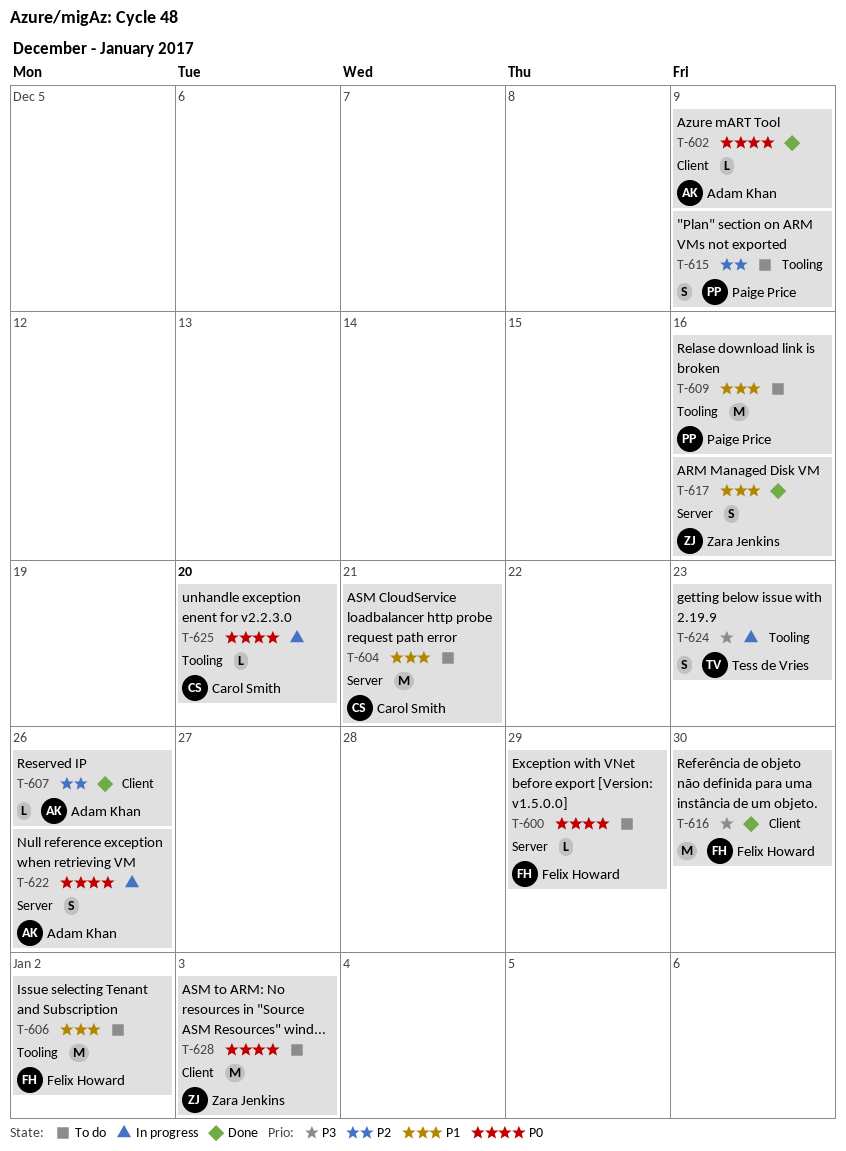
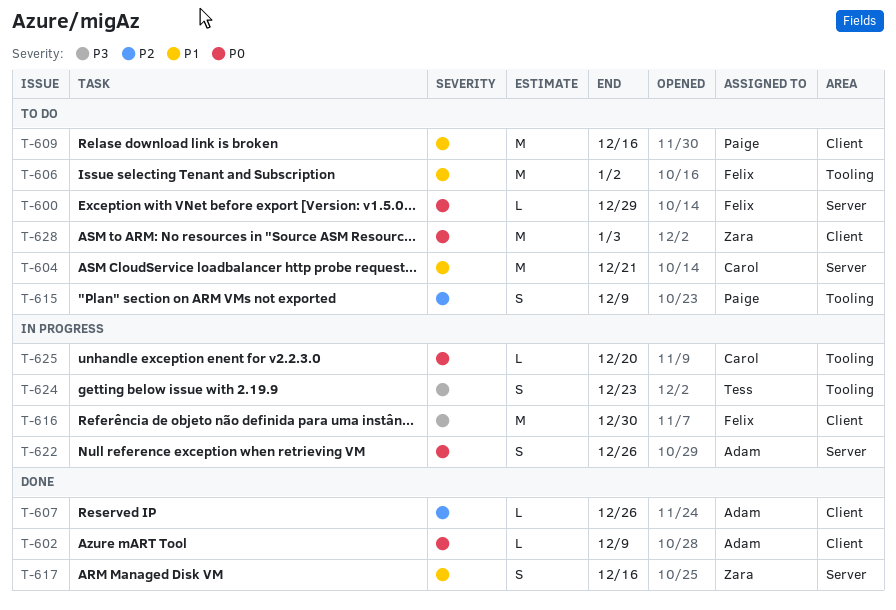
T-609, label: Tooling -> Client
T-616, status: Done -> In progress

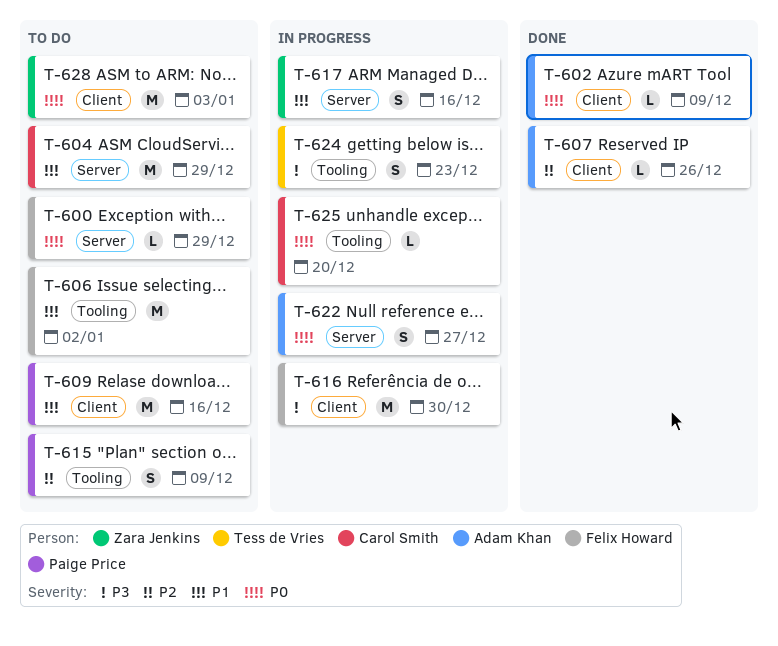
T-604, due: Dec 21 -> Dec 29
T-617, status: Done -> In progress
T-622, due: Dec 26 -> Dec 27

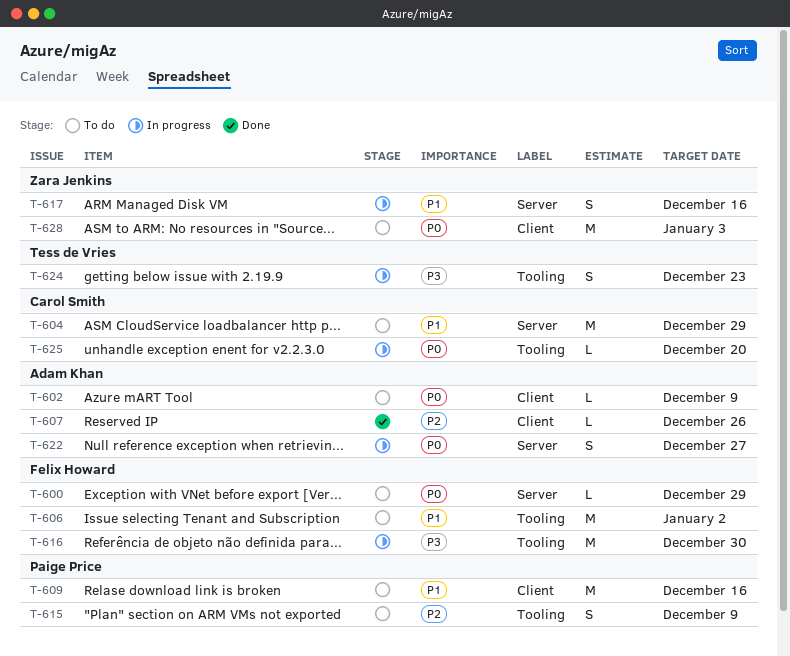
T-602, status: Done -> To do
T-616, label: Client -> Tooling

